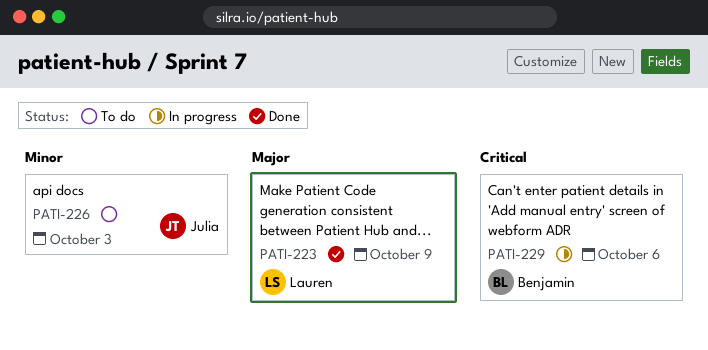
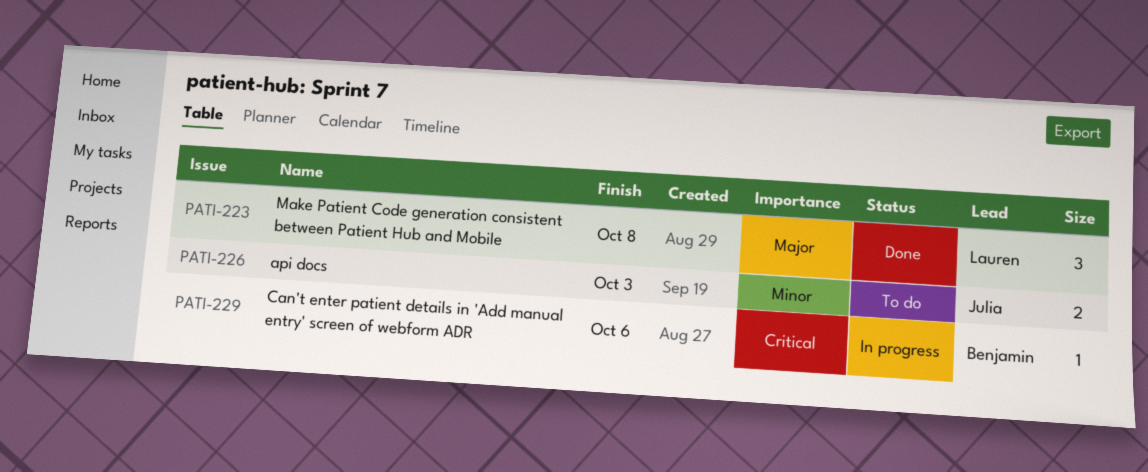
PATI-223, due: Oct 9 -> Oct 8

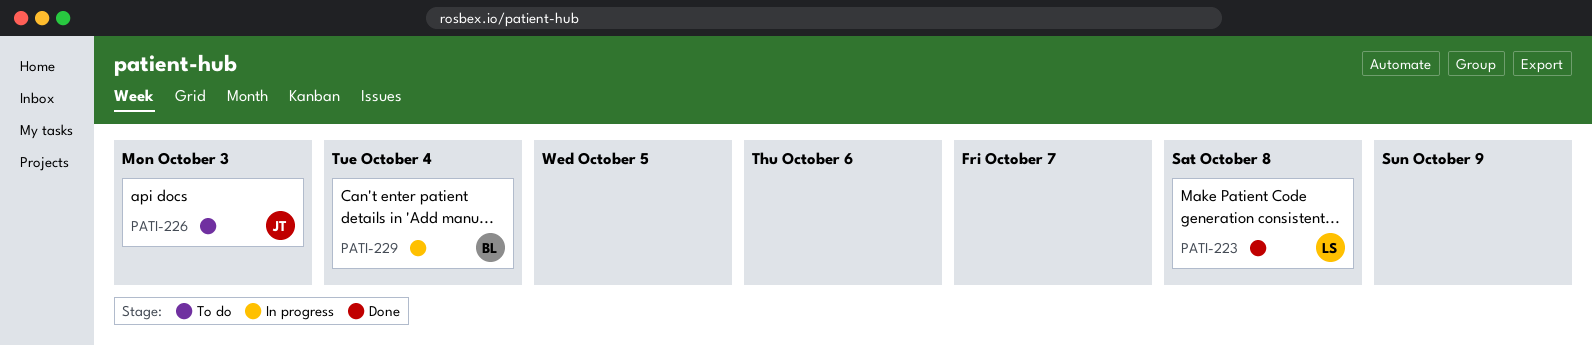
PATI-229, due: Oct 6 -> Oct 4

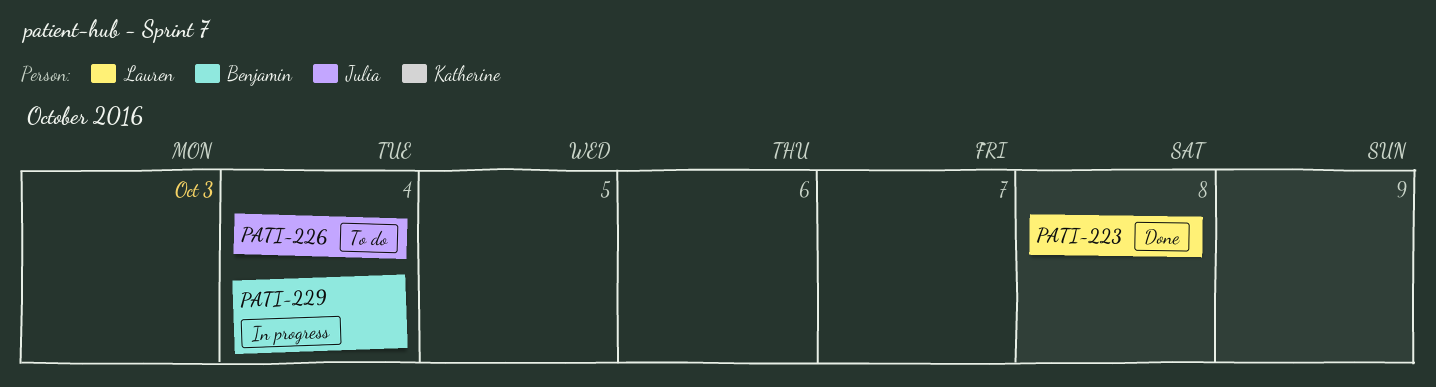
PATI-226, due: Oct 3 -> Oct 4

